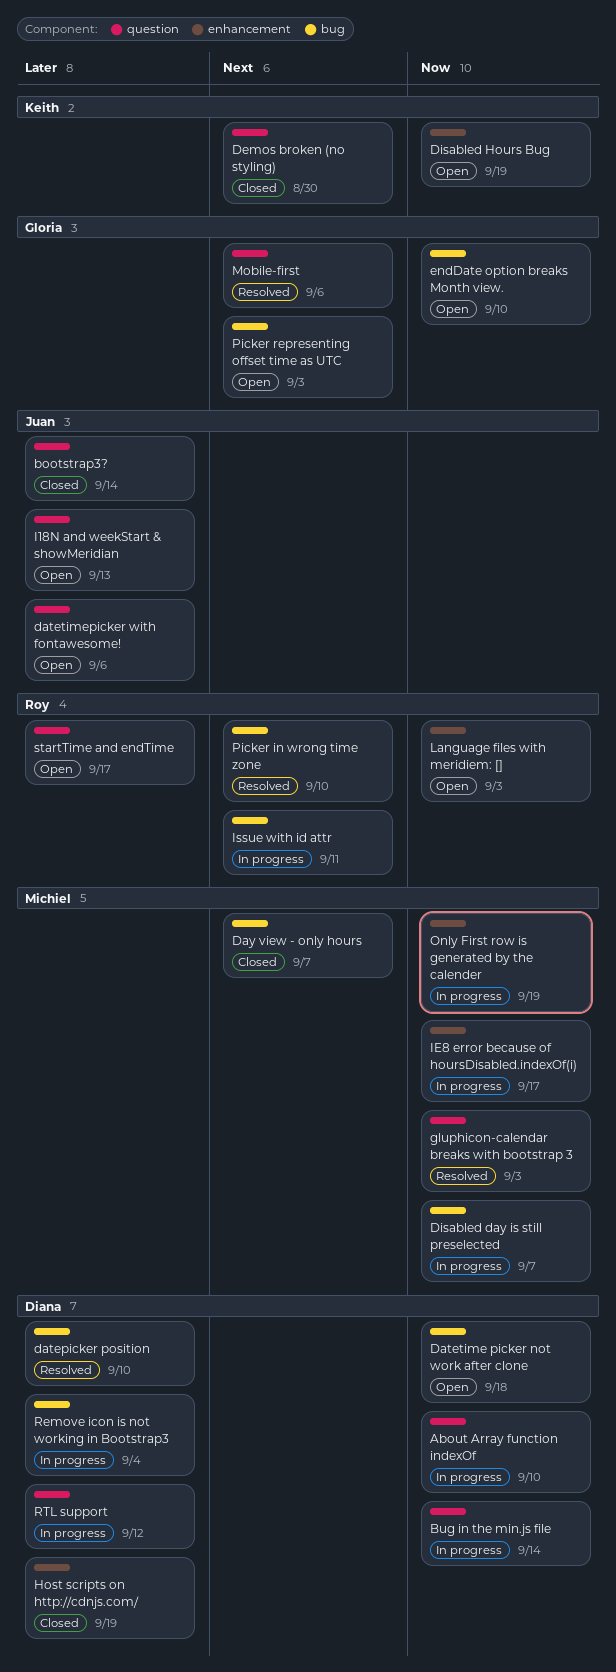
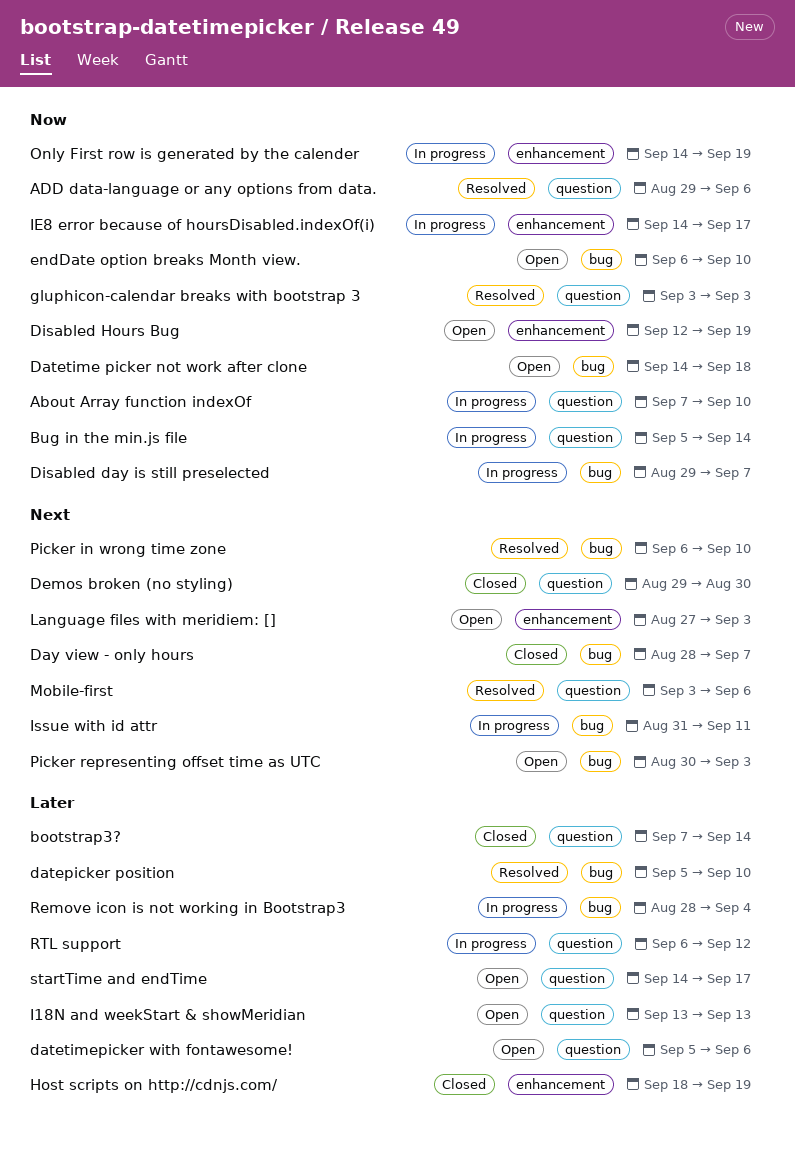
ADD data-language or any options from data.: none -> present
Language files with meridiem: [], priority: Now -> Next

